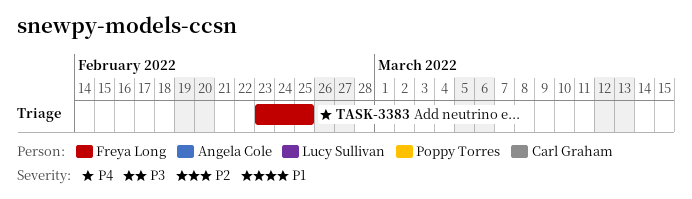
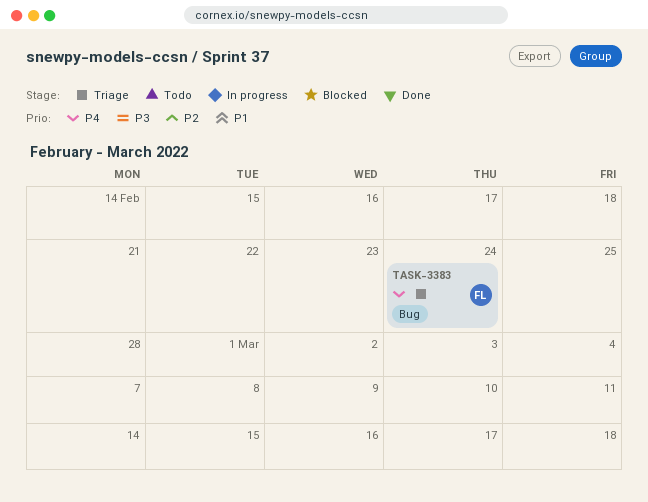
TASK-3383, due: Feb 25 -> Feb 24

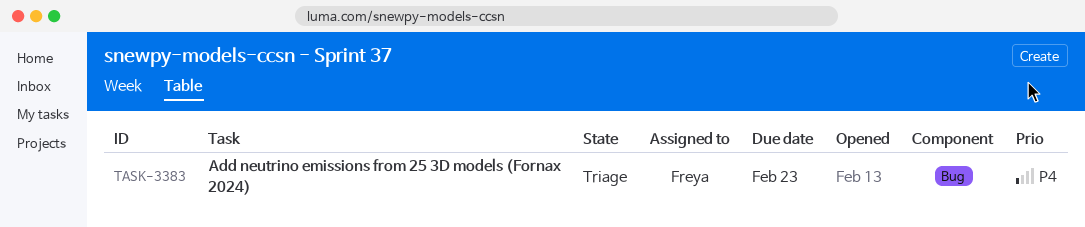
TASK-3383, due: Feb 24 -> Feb 23

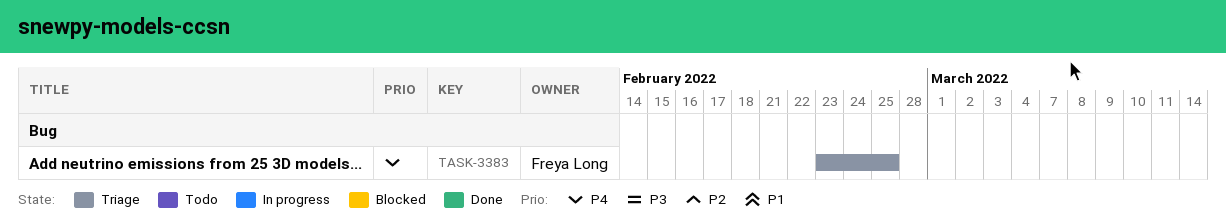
TASK-3383, due: Feb 23 -> Feb 25

